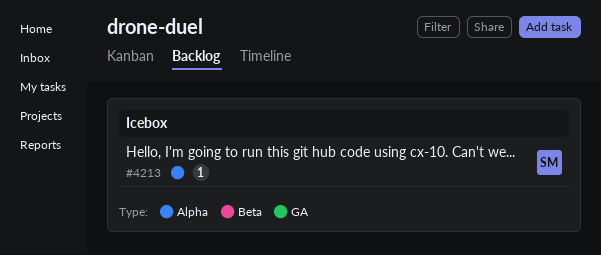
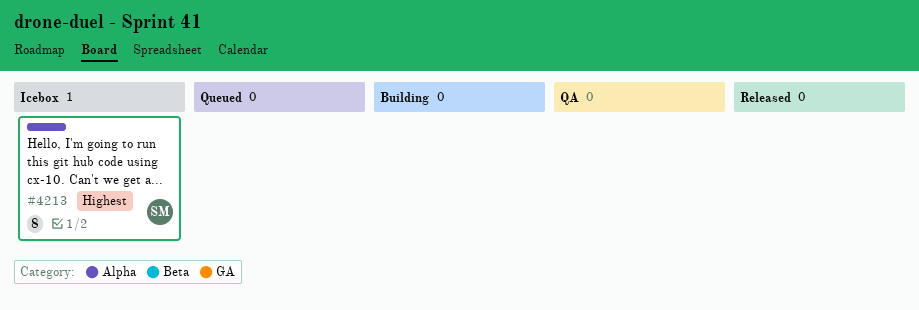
#4213, estimate: 1 -> 8

